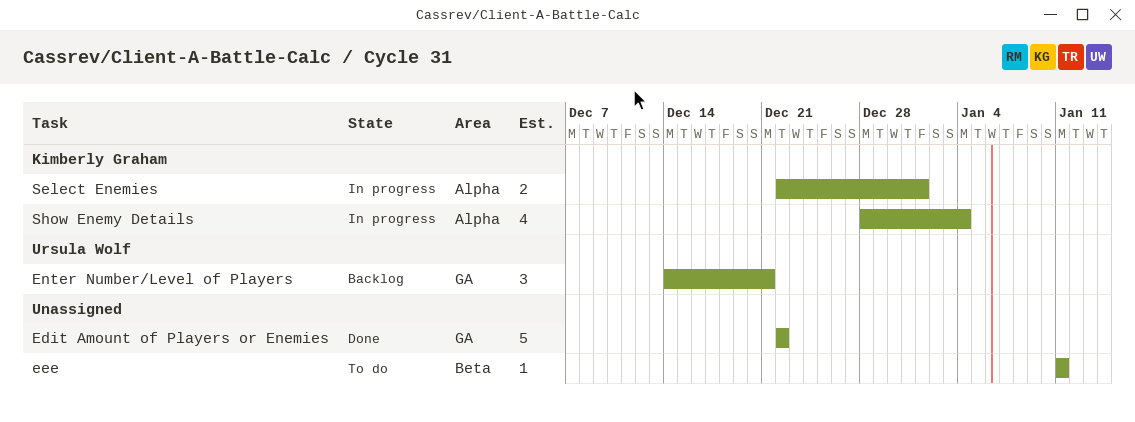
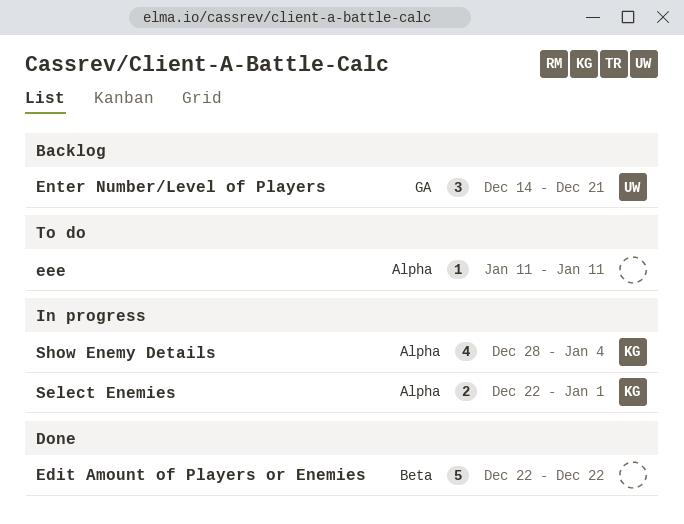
Edit Amount of Players or Enemies, label: GA -> Beta
eee, label: Beta -> Alpha

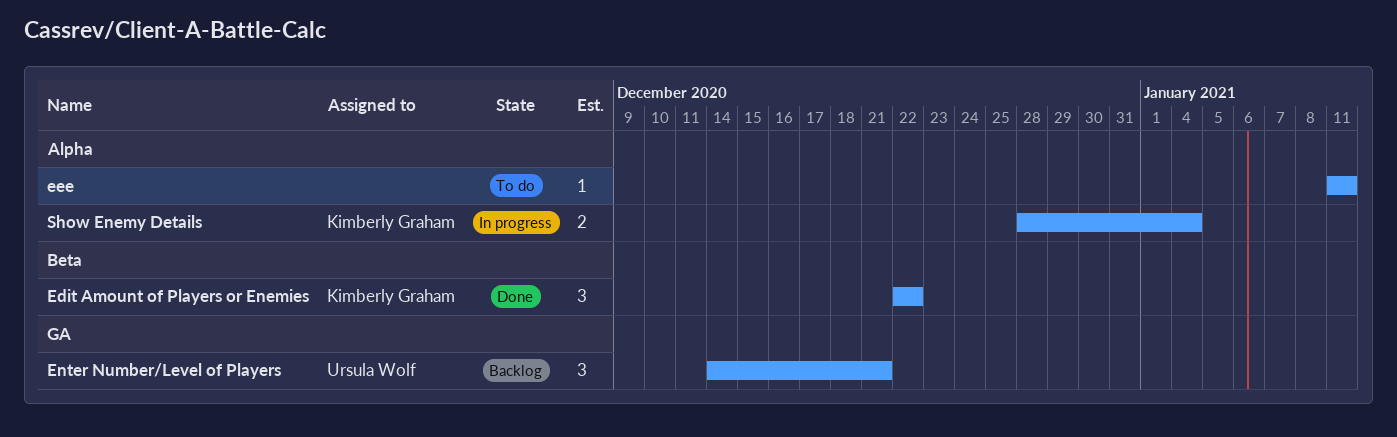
Edit Amount of Players or Enemies, owner: none -> Kimberly Graham
Edit Amount of Players or Enemies, estimate: 5 -> 3
Select Enemies: present -> none
Show Enemy Details, estimate: 4 -> 2

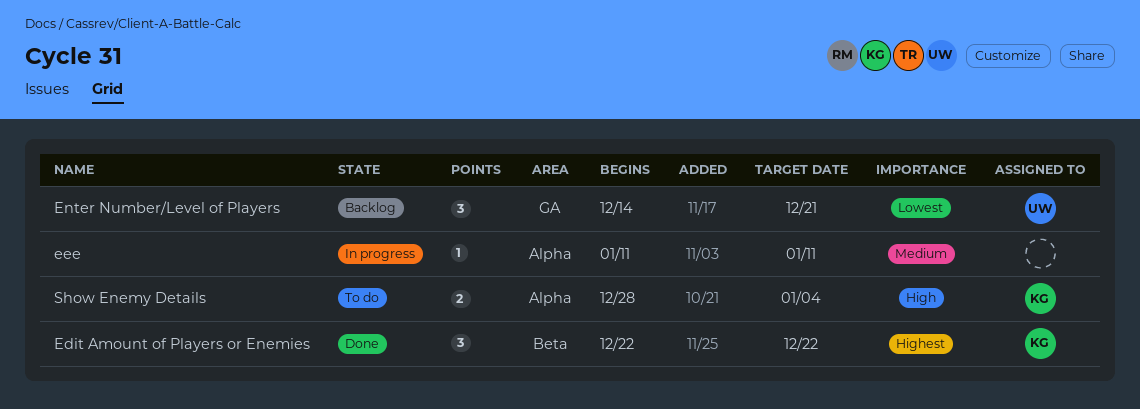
eee, status: To do -> In progress
Show Enemy Details, status: In progress -> To do

